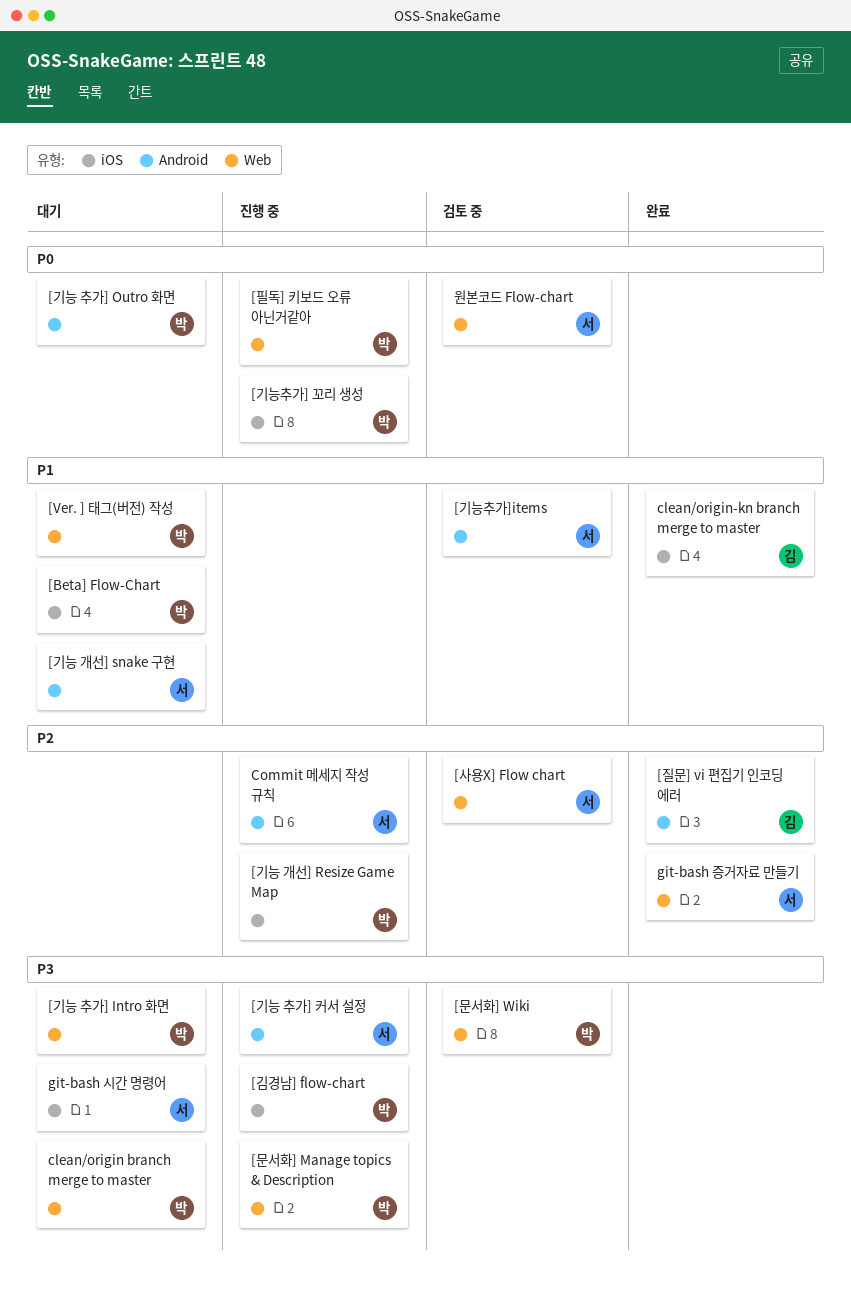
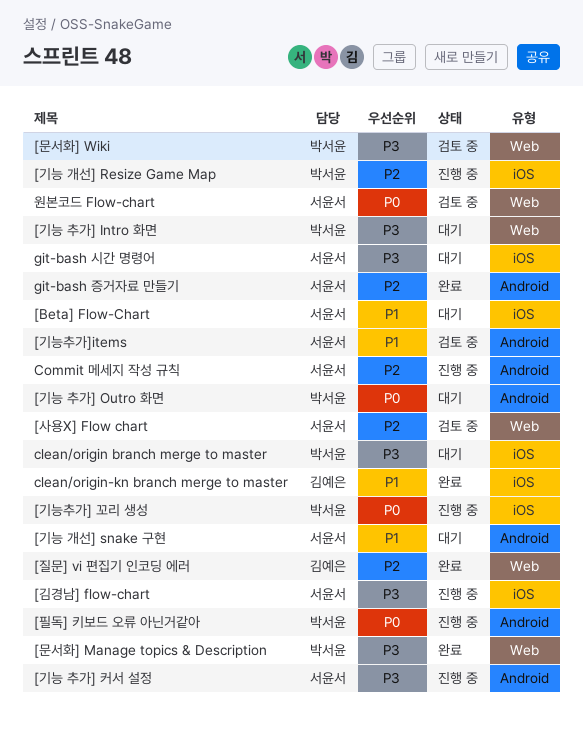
[Beta] Flow-Chart, owner: 박서윤 -> 서윤서
[Ver. ] 태그(버전) 작성: present -> none
[김경남] flow-chart, owner: 박서윤 -> 서윤서
[문서화] Manage topics & Description, status: 진행 중 -> 완료
[질문] vi 편집기 인코딩 에러, label: Android -> Web
[필독] 키보드 오류 아닌거같아, label: Web -> Android
clean/origin branch merge to master, label: Web -> iOS
git-bash 증거자료 만들기, label: Web -> Android

